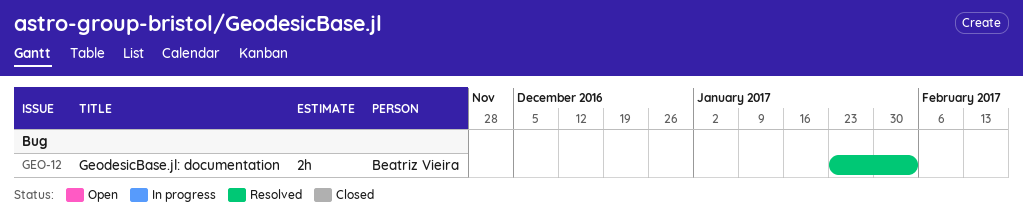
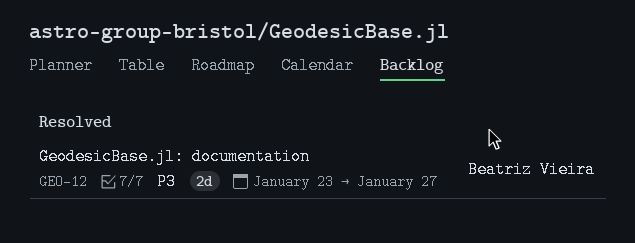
GEO-12, estimate: 2h -> 2d
GEO-12, due: Feb 3 -> Jan 27

